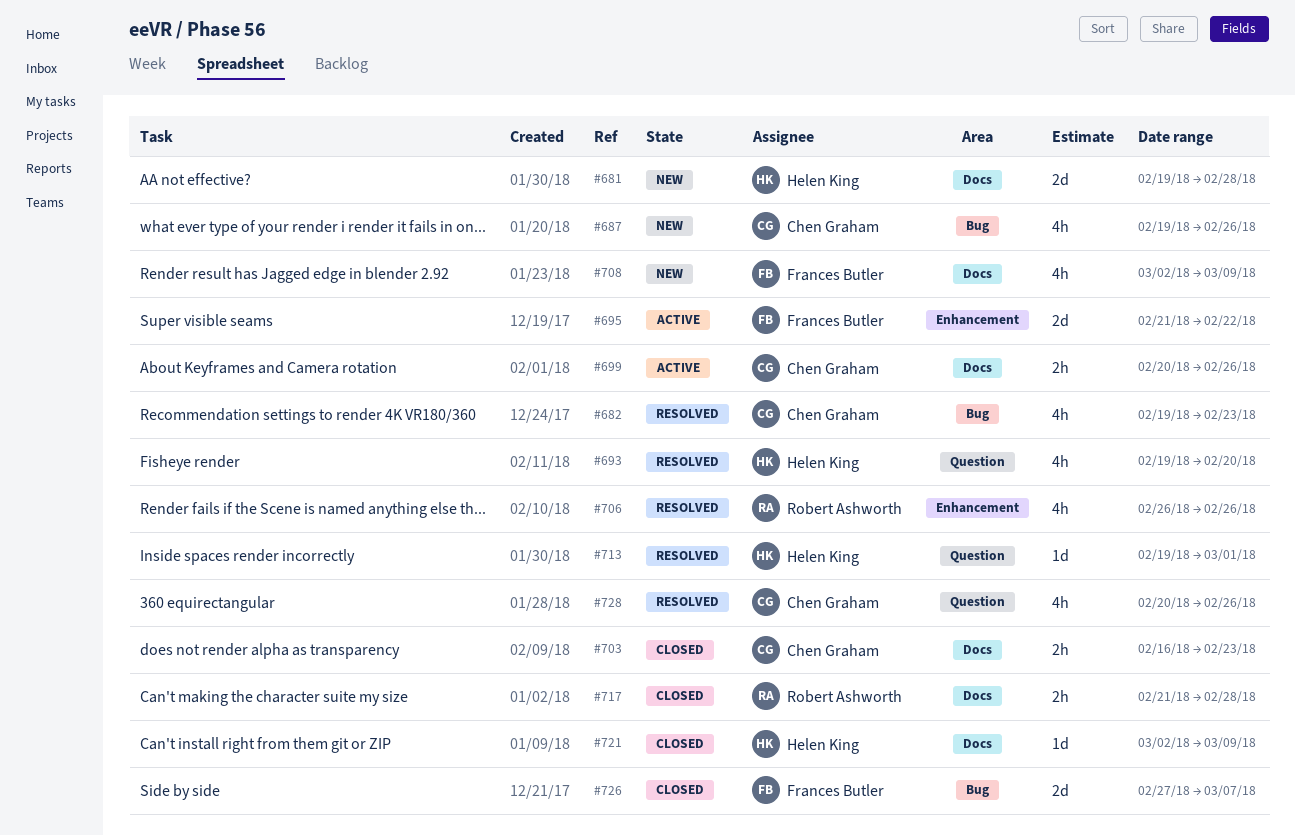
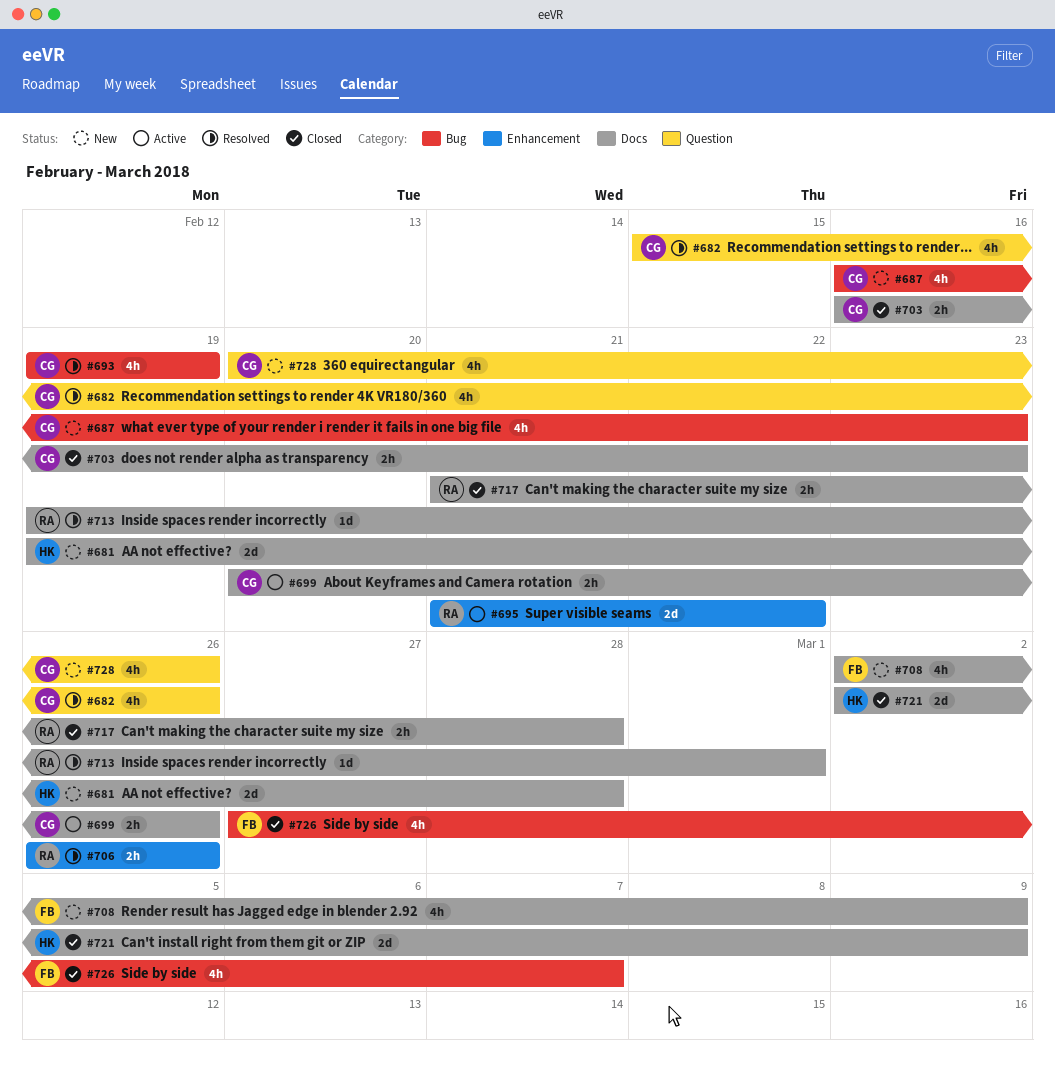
#682, label: Bug -> Question
#682, start: Feb 19 -> Feb 15
#682, due: Feb 23 -> Feb 26
#687, start: Feb 19 -> Feb 16
#687, due: Feb 26 -> Feb 23
#693, owner: Helen King -> Chen Graham
#693, label: Question -> Bug
#693, due: Feb 20 -> Feb 19
#695, owner: Frances Butler -> Robert Ashworth
#706, estimate: 4h -> 2h
#713, owner: Helen King -> Robert Ashworth
#713, label: Question -> Docs
#721, estimate: 1d -> 2d
#726, estimate: 2d -> 4h
#728, status: Resolved -> New

